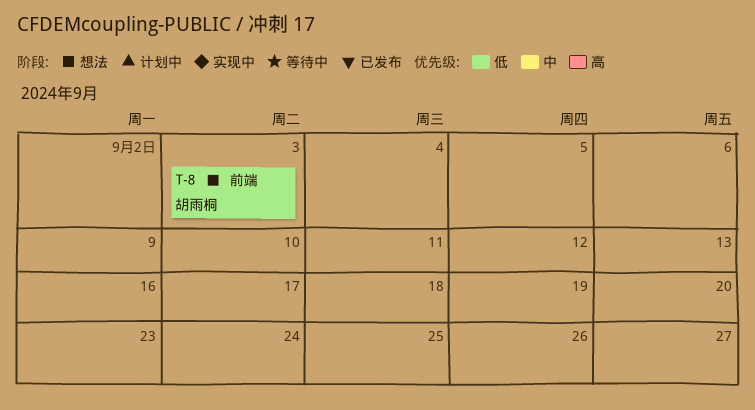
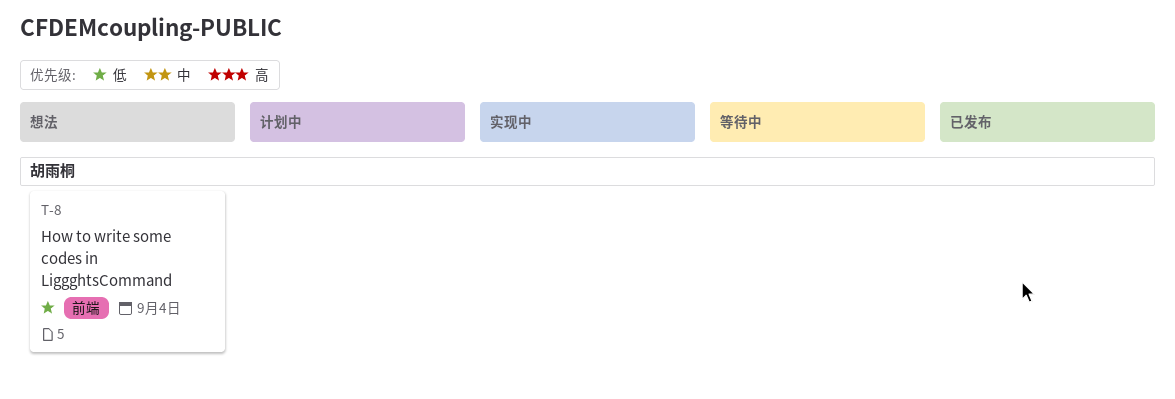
T-8, due: Sep 3 -> Sep 4

